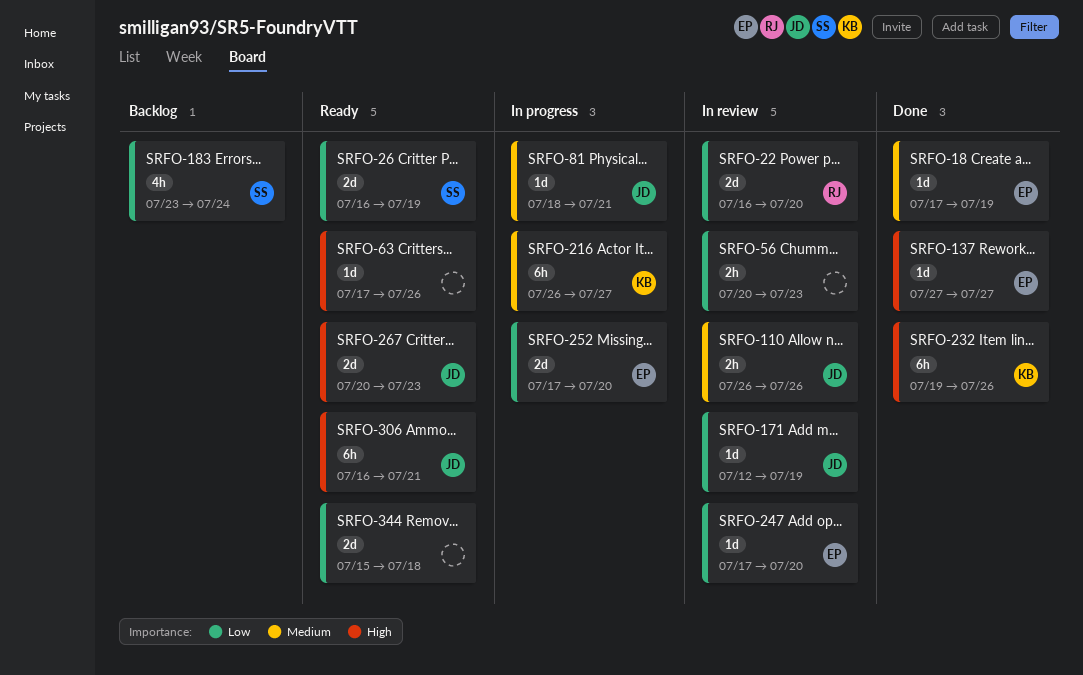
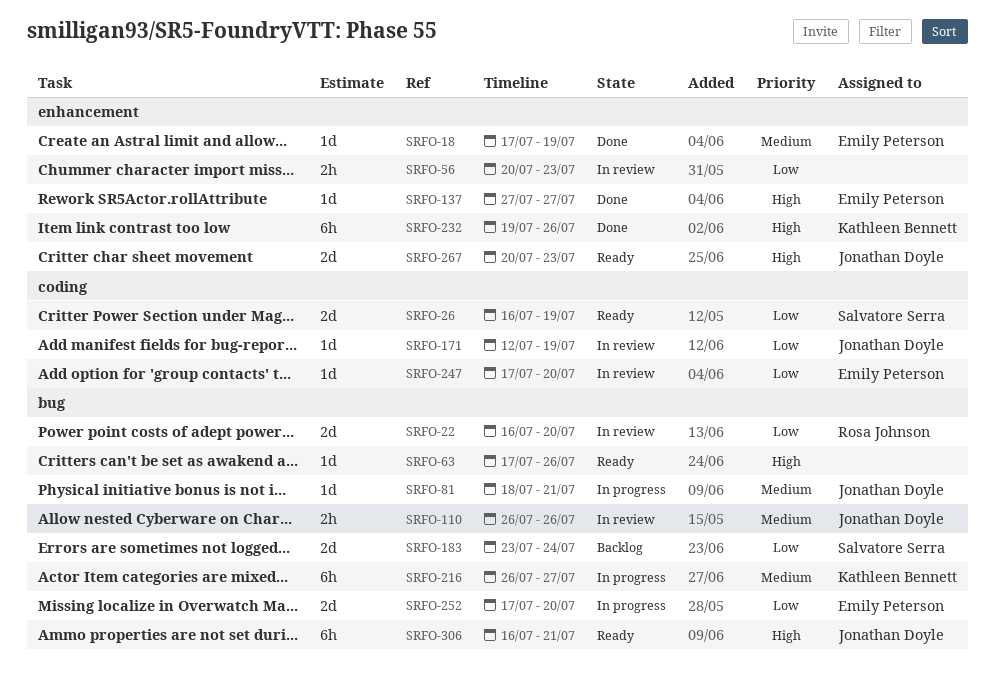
SRFO-183, estimate: 4h -> 2d
SRFO-344: present -> none

